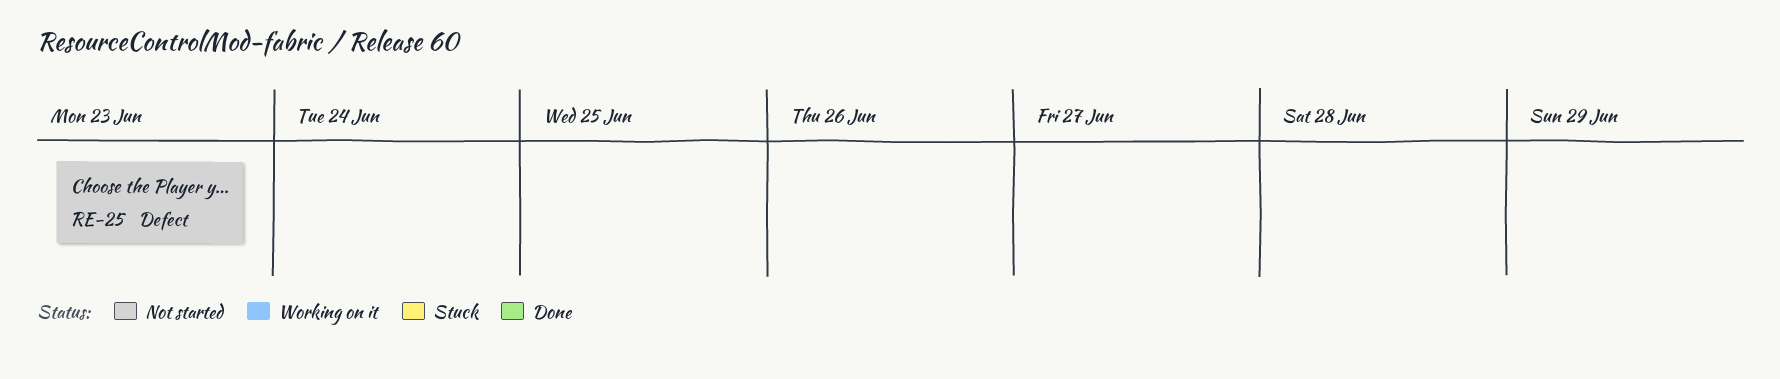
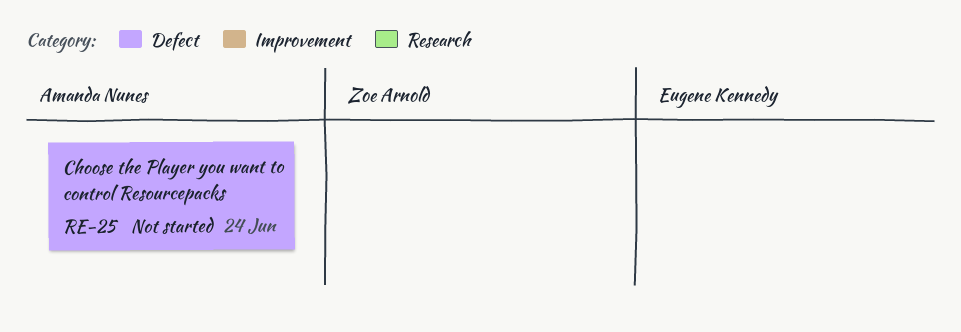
RE-25, due: Jun 23 -> Jun 24

